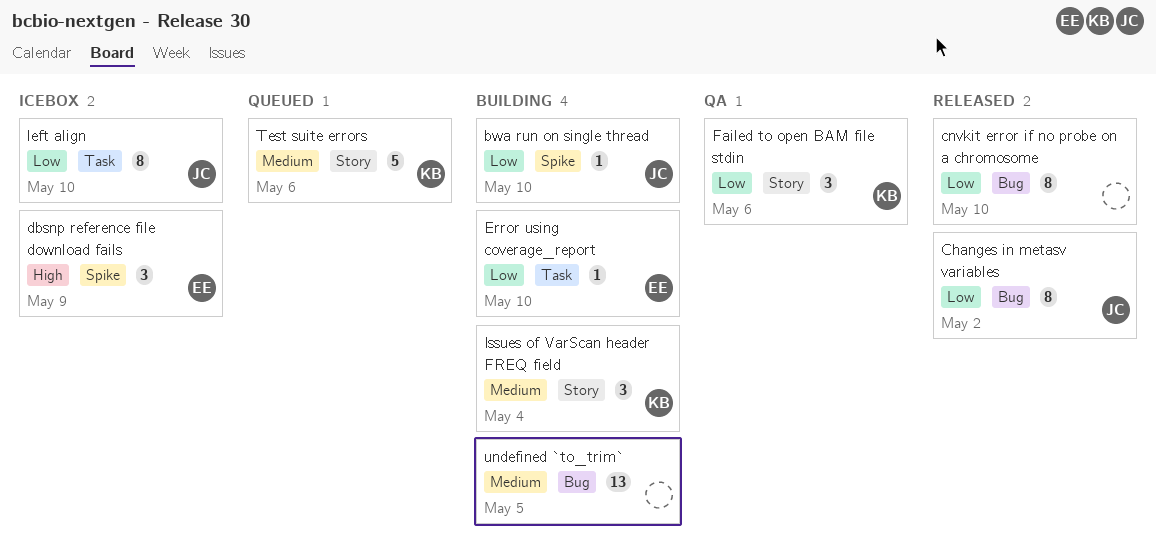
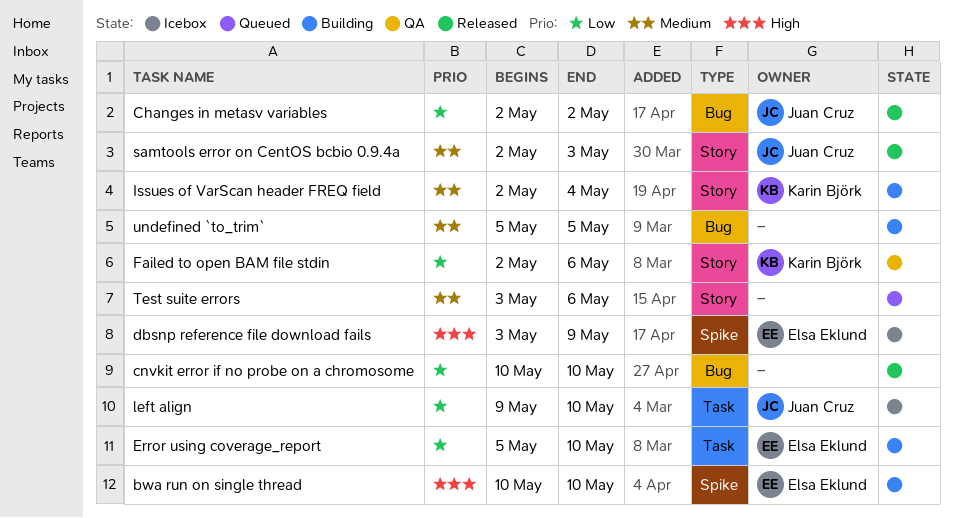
bwa run on single thread, owner: Juan Cruz -> Elsa Eklund
bwa run on single thread, priority: Low -> High
samtools error on CentOS bcbio 0.9.4a: none -> present
Test suite errors, owner: Karin Björk -> none

